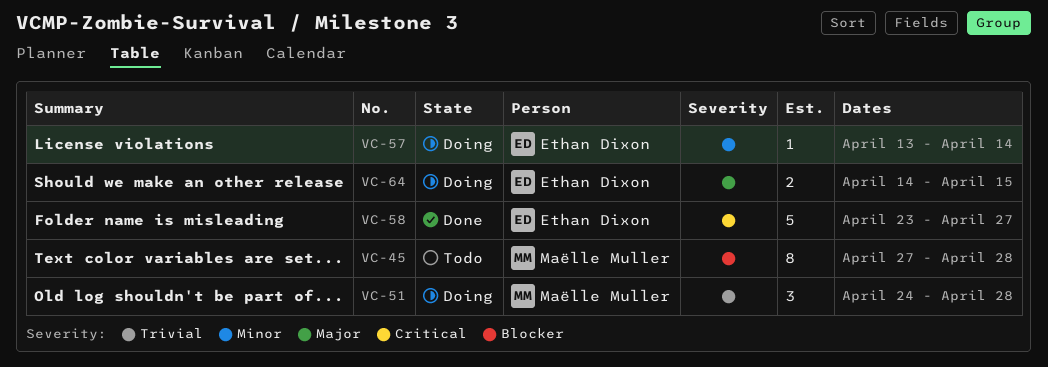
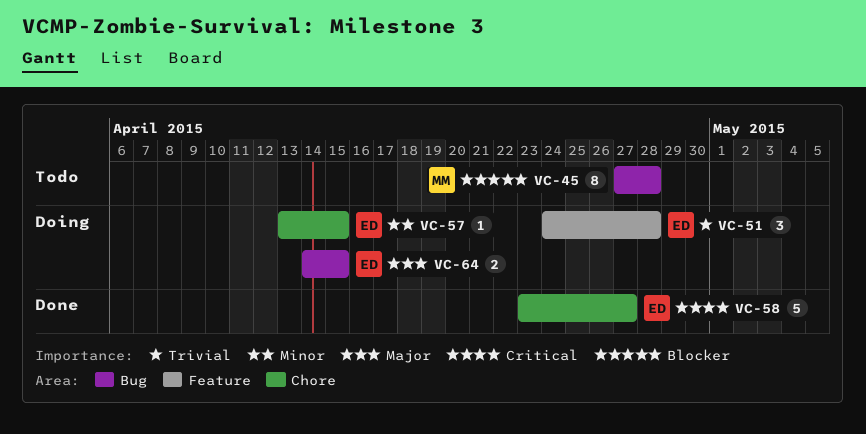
VC-51, owner: Maëlle Muller -> Ethan Dixon
VC-57, due: Apr 14 -> Apr 15

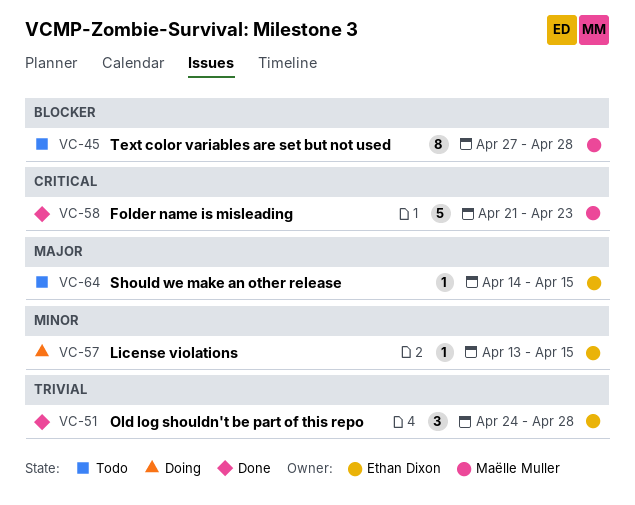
VC-51, status: Doing -> Done
VC-58, owner: Ethan Dixon -> Maëlle Muller
VC-58, start: Apr 23 -> Apr 21
VC-58, due: Apr 27 -> Apr 23
VC-64, status: Doing -> Todo
VC-64, estimate: 2 -> 1

